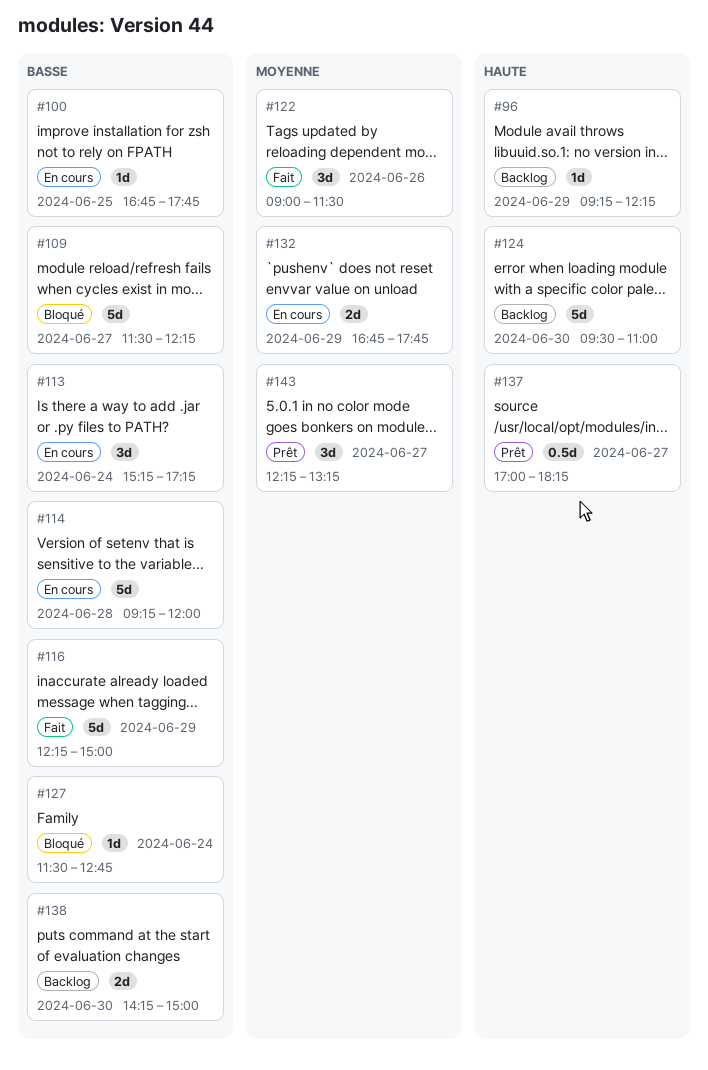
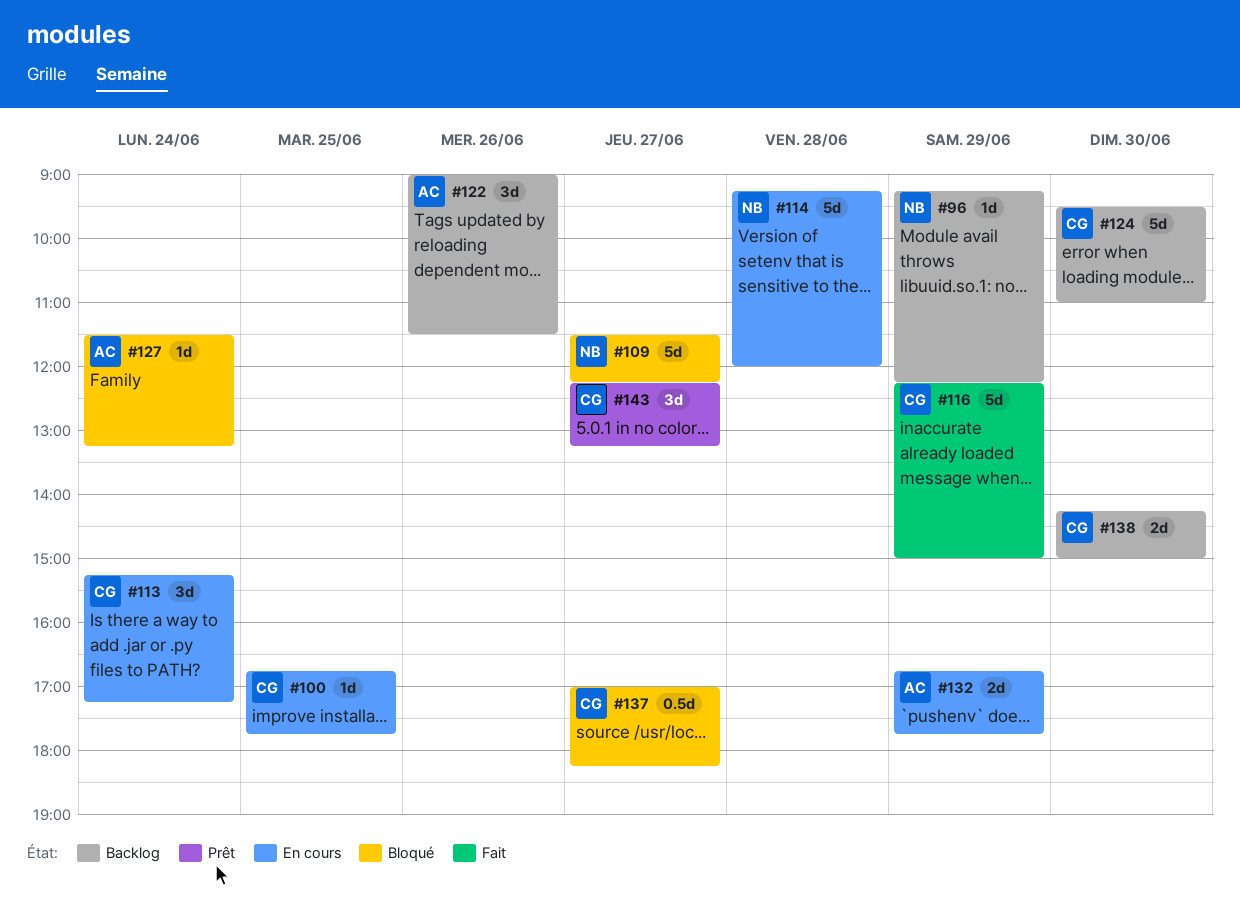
#122, status: Fait -> Backlog
#127, ends: 12:45 -> 13:15
#137, status: Prêt -> Bloqué

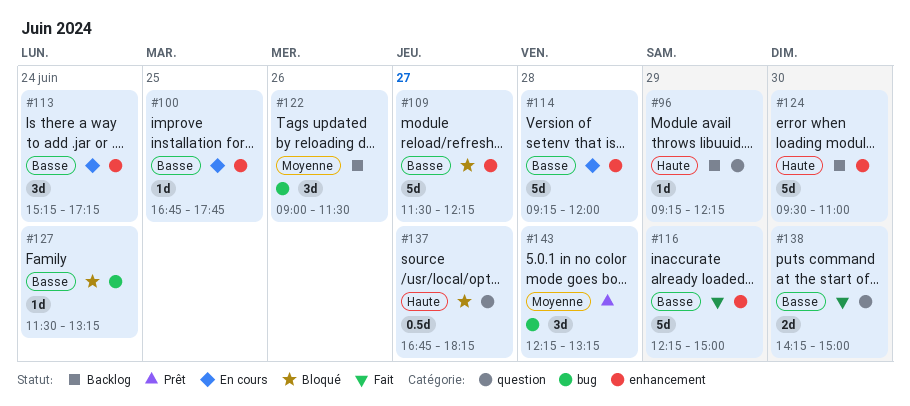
#132: present -> none
#137, begins: 17:00 -> 16:45
#138, status: Backlog -> Fait
#143, day: Jun 27 -> Jun 28

